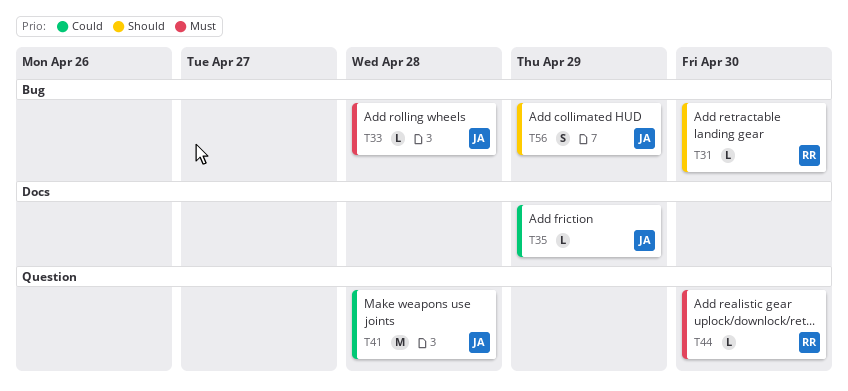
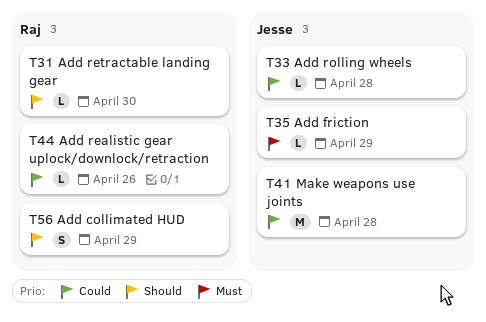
T33, priority: Must -> Could
T35, priority: Could -> Must
T44, priority: Must -> Could
T44, due: Apr 30 -> Apr 26
T56, owner: Jesse -> Raj

